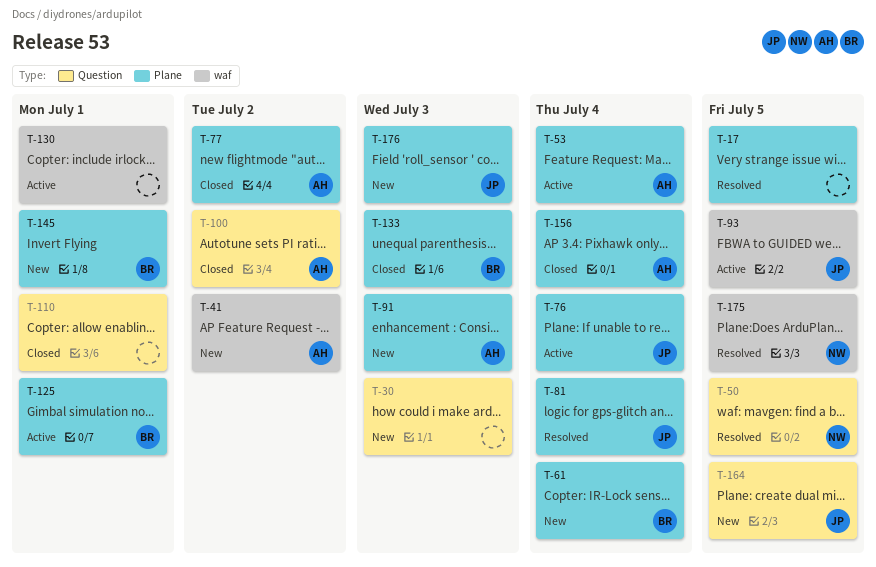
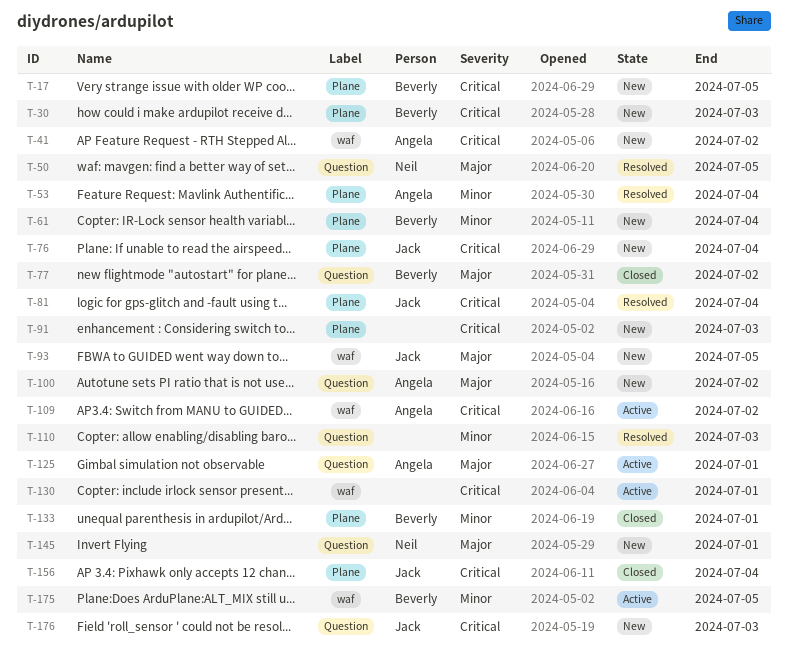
T-17, status: Resolved -> New
T-17, owner: none -> Beverly
T-30, owner: none -> Beverly
T-30, label: Question -> Plane
T-53, status: Active -> Resolved
T-76, status: Active -> New
T-77, owner: Angela -> Beverly
T-77, label: Plane -> Question
T-91, owner: Angela -> none
T-93, status: Active -> New
T-100, status: Closed -> New
T-109: none -> present
T-110, status: Closed -> Resolved
T-110, due: Jul 1 -> Jul 3
T-125, owner: Beverly -> Angela
T-125, label: Plane -> Question
T-133, due: Jul 3 -> Jul 1
T-145, owner: Beverly -> Neil
T-145, label: Plane -> Question
T-156, owner: Angela -> Jack
T-164: present -> none
T-175, status: Resolved -> Active
T-175, owner: Neil -> Beverly
T-176, label: Plane -> Question

